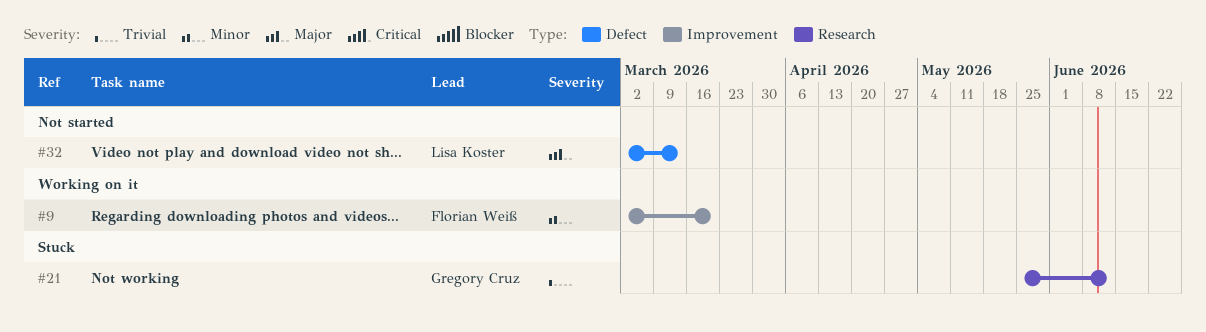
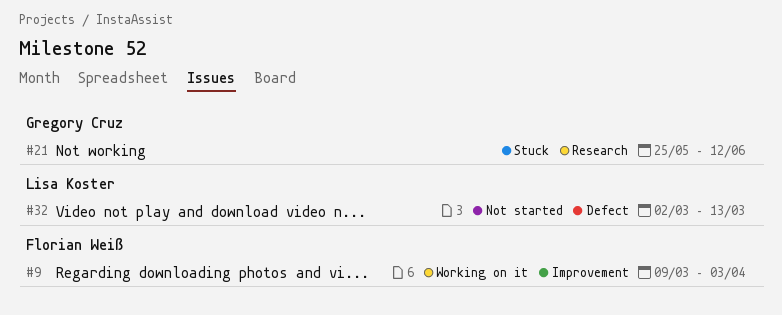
#9, start: Mar 2 -> Mar 9
#9, due: Mar 20 -> Apr 3

